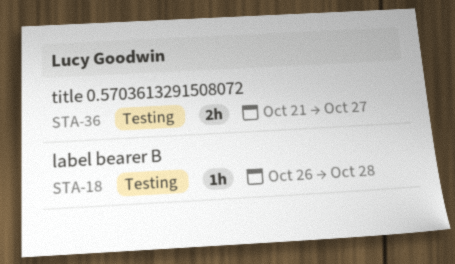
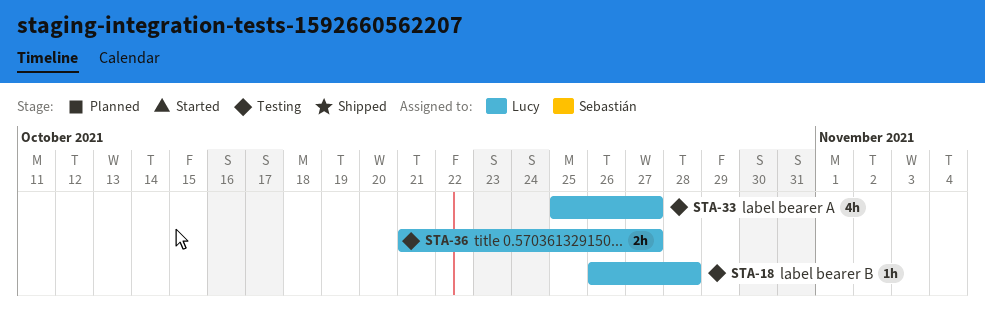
STA-33: none -> present

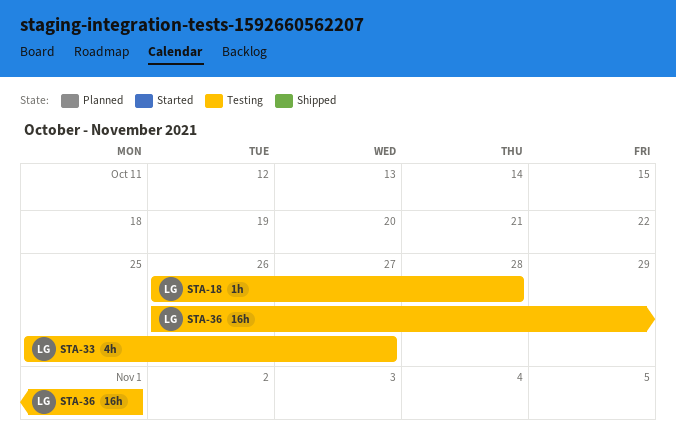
STA-36, estimate: 2h -> 16h
STA-36, start: Oct 21 -> Oct 26
STA-36, due: Oct 27 -> Nov 1

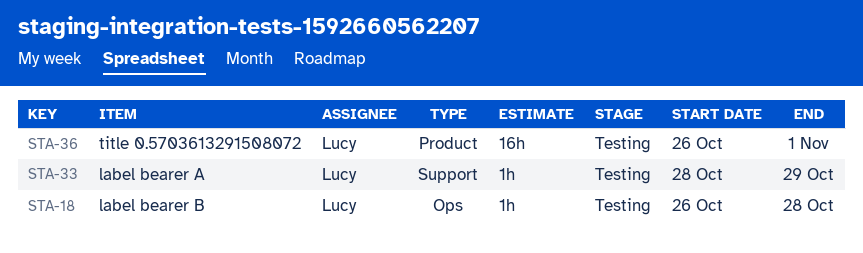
STA-33, estimate: 4h -> 1h
STA-33, start: Oct 25 -> Oct 28
STA-33, due: Oct 27 -> Oct 29

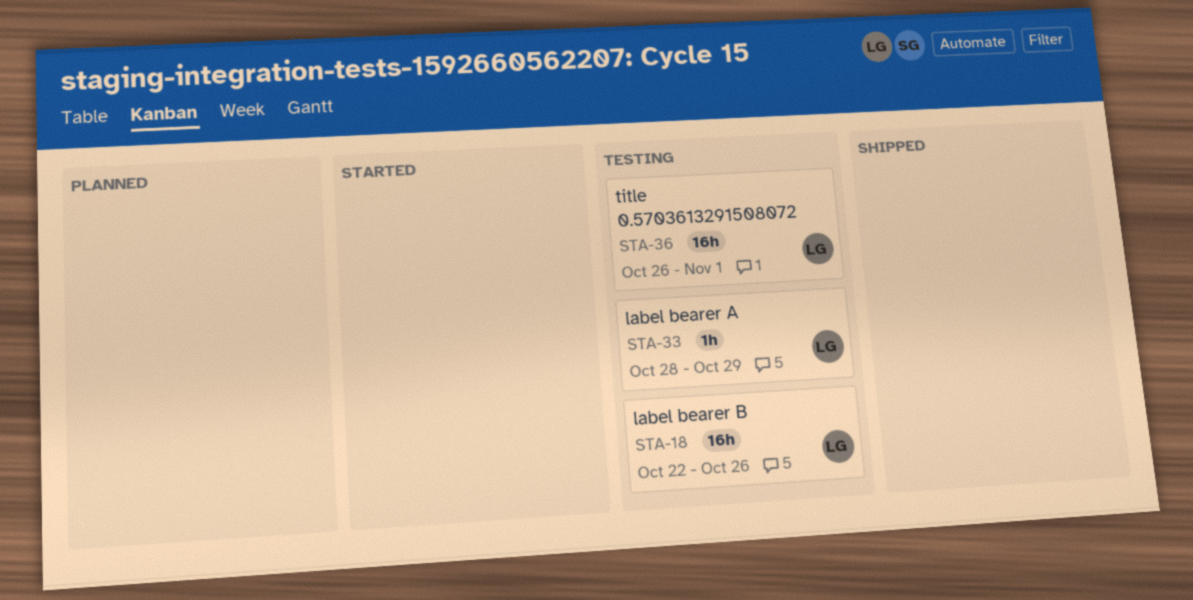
STA-18, estimate: 1h -> 16h
STA-18, start: Oct 26 -> Oct 22
STA-18, due: Oct 28 -> Oct 26

